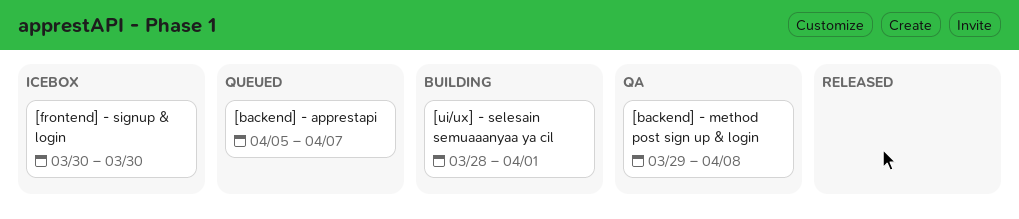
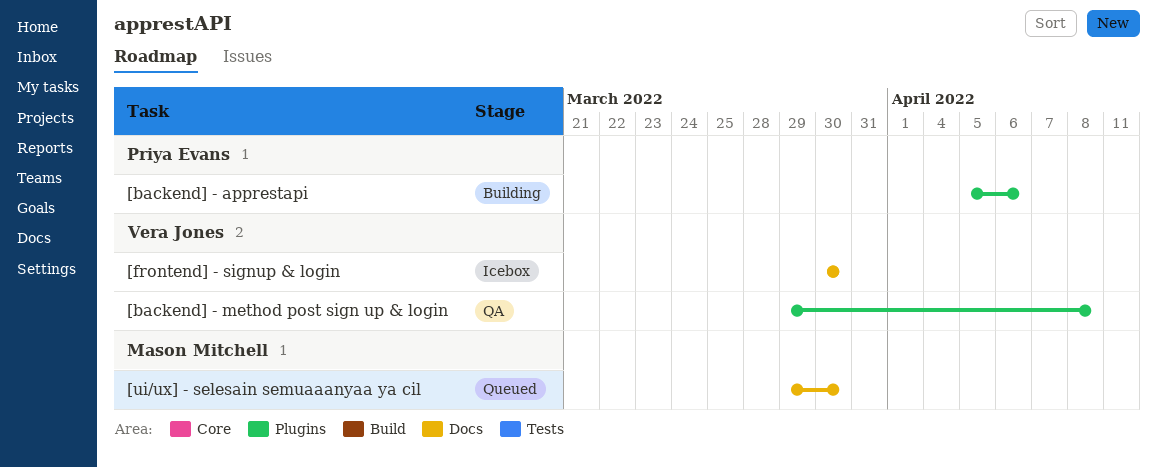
[backend] - apprestapi, status: Queued -> Building
[backend] - apprestapi, due: Apr 7 -> Apr 6
[ui/ux] - selesain semuaaanyaa ya cil, status: Building -> Queued
[ui/ux] - selesain semuaaanyaa ya cil, start: Mar 28 -> Mar 29
[ui/ux] - selesain semuaaanyaa ya cil, due: Apr 1 -> Mar 30

